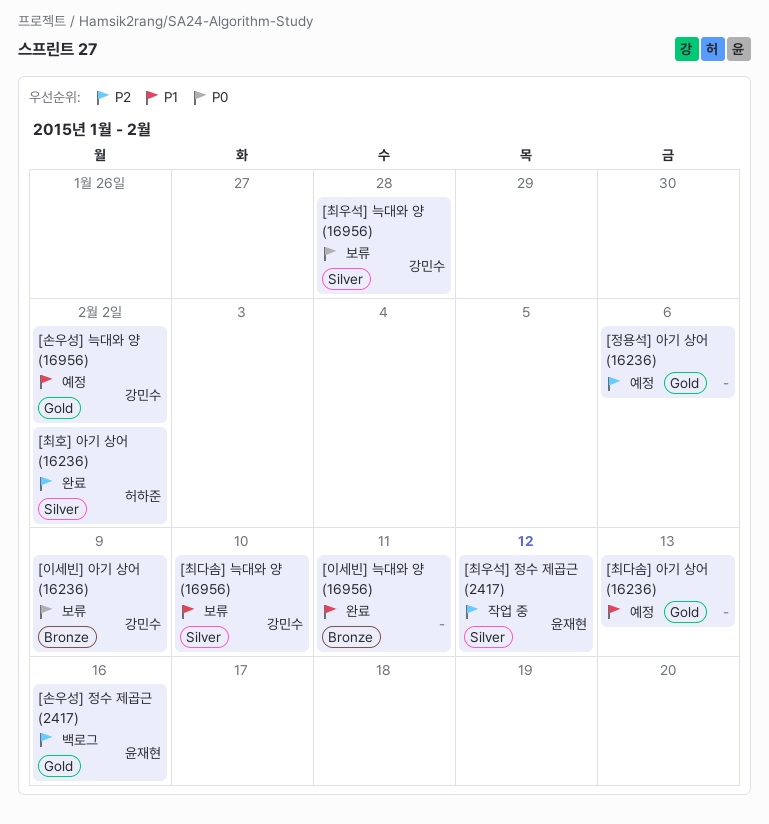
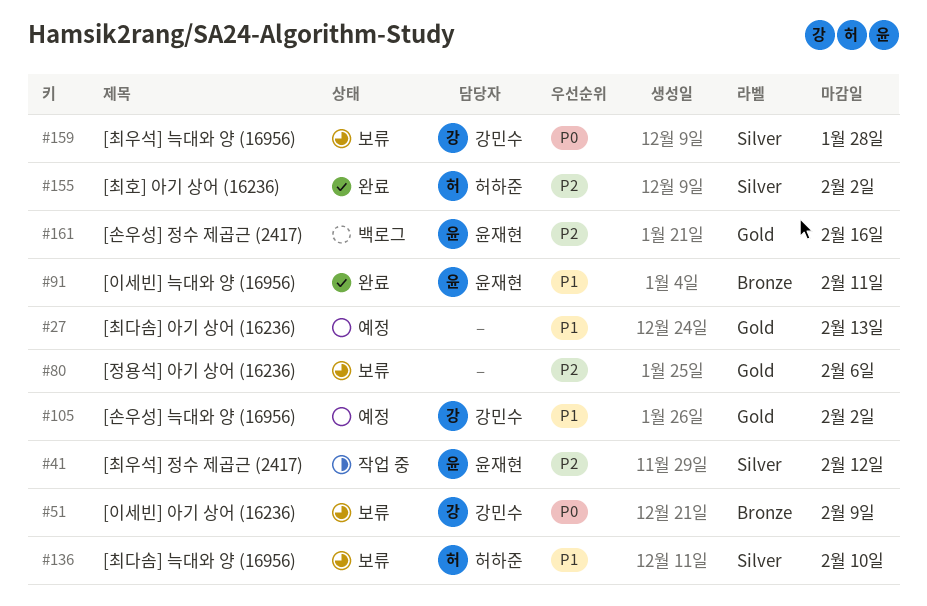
[이세빈] 늑대와 양 (16956), owner: none -> 윤재현
[정용석] 아기 상어 (16236), status: 예정 -> 보류
[최다솜] 늑대와 양 (16956), owner: 강민수 -> 허하준

